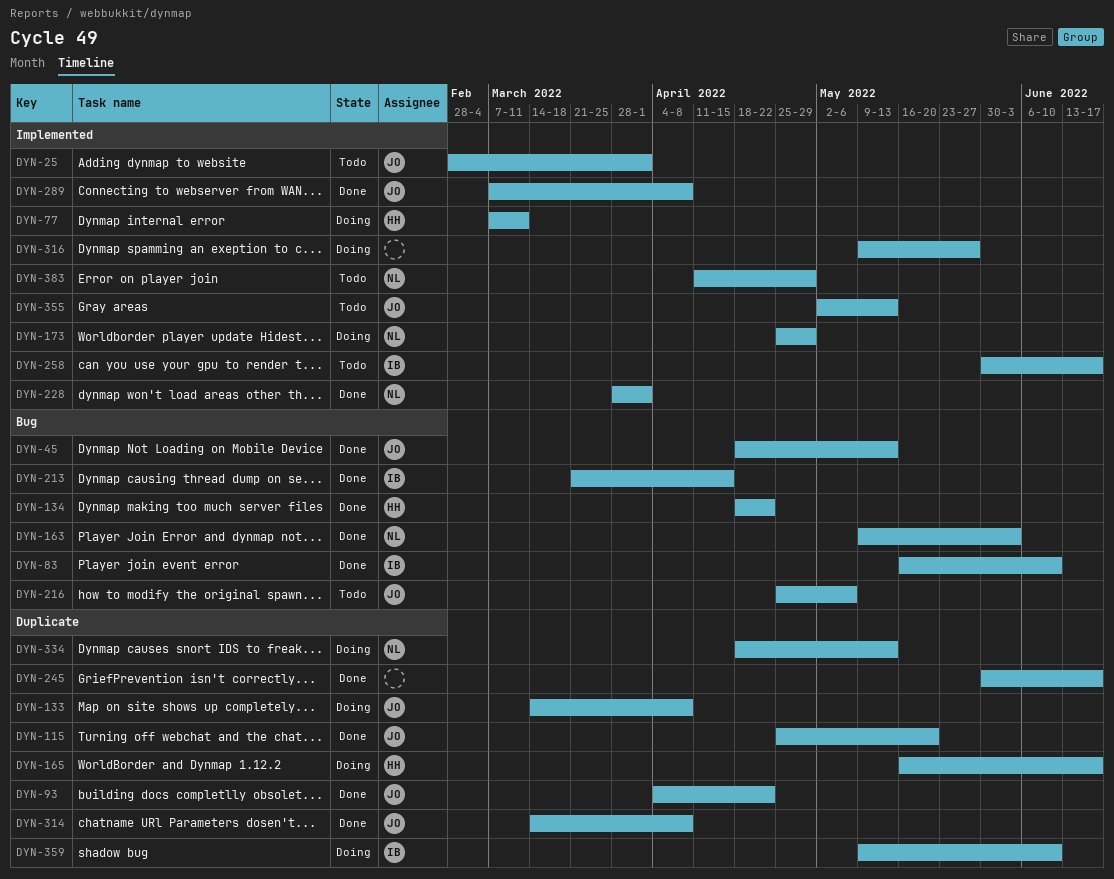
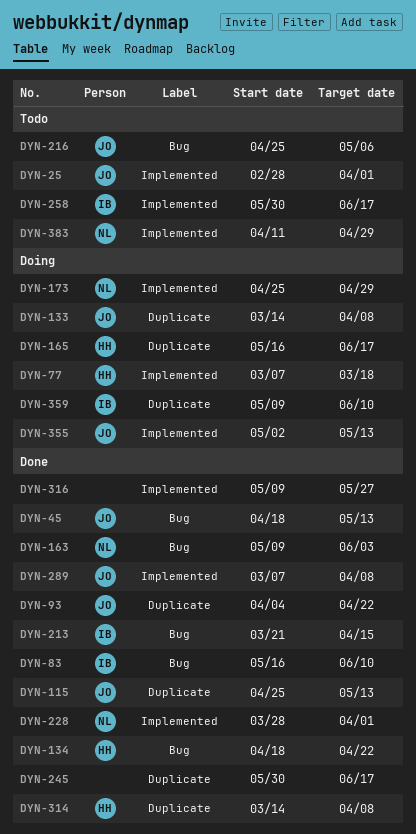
DYN-77, due: Mar 11 -> Mar 18
DYN-115, due: May 20 -> May 13
DYN-314, owner: JO -> HH
DYN-316, status: Doing -> Done
DYN-334: present -> none
DYN-355, status: Todo -> Doing

